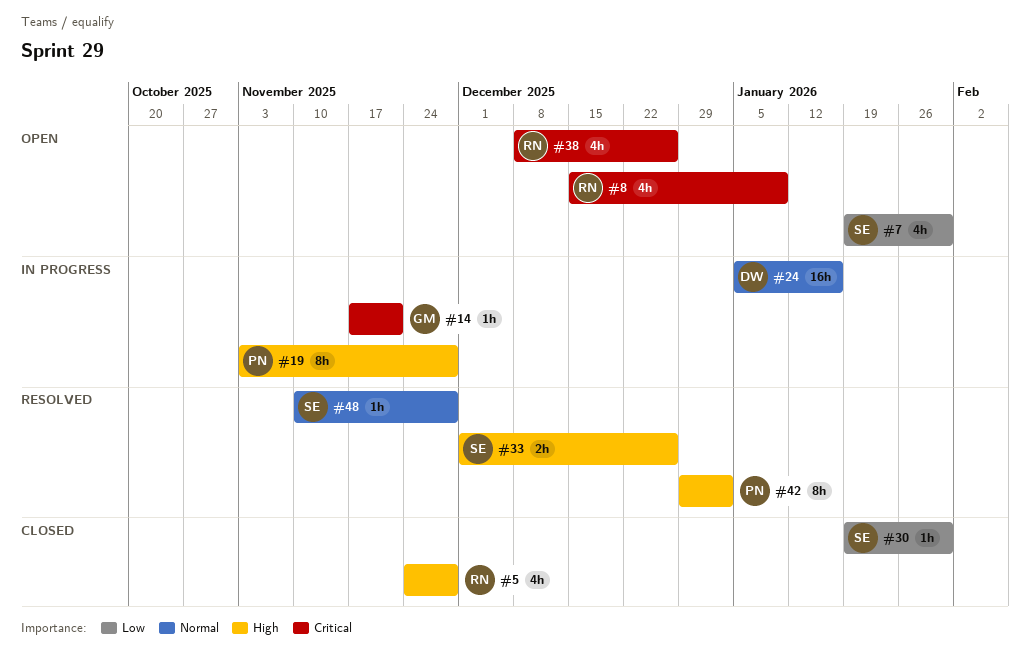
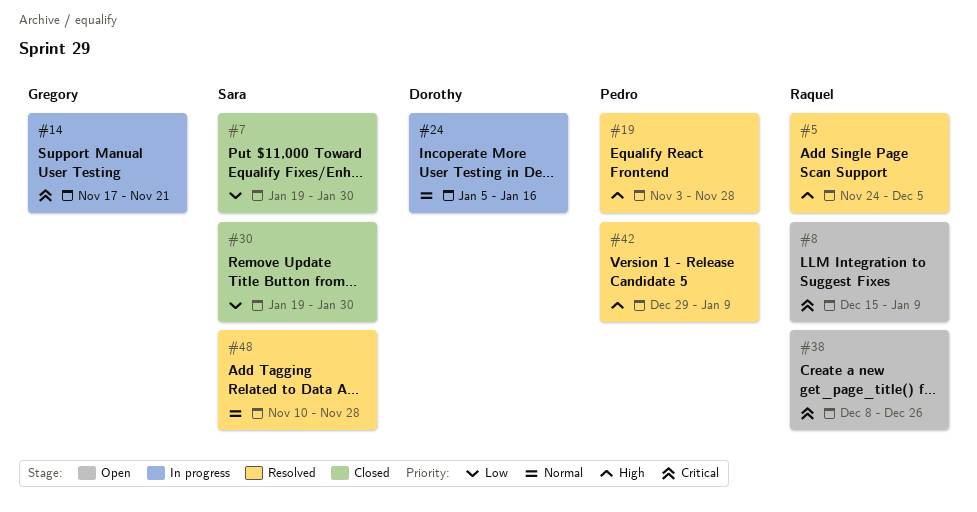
#5, status: Closed -> Resolved
#5, due: Nov 28 -> Dec 5
#7, status: Open -> Closed
#19, status: In progress -> Resolved
#33: present -> none
#42, due: Jan 2 -> Jan 9

